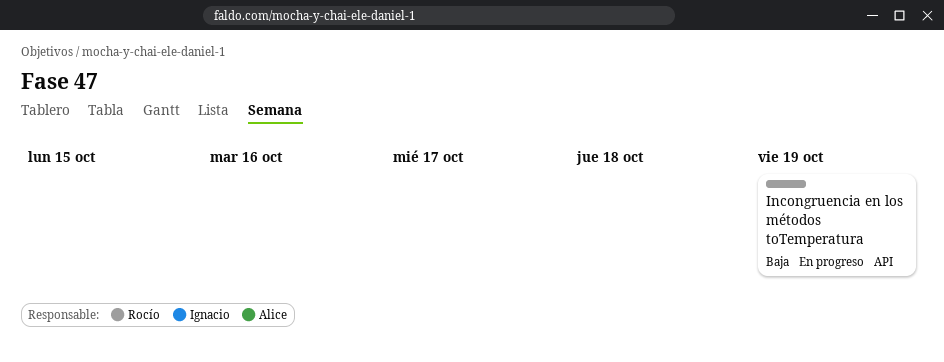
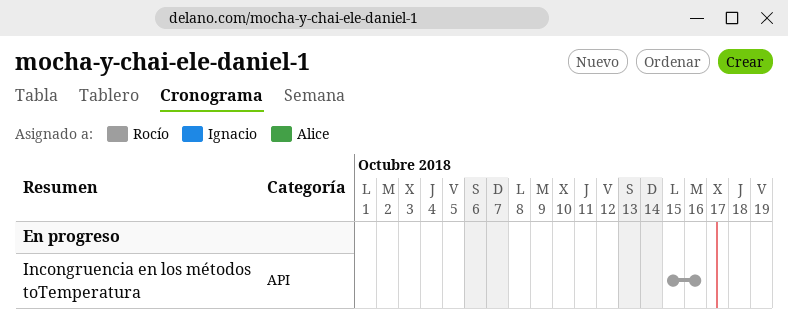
Incongruencia en los métodos toTemperatura, due: Oct 19 -> Oct 16

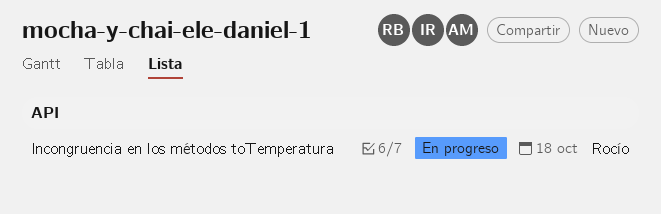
Incongruencia en los métodos toTemperatura, due: Oct 16 -> Oct 18

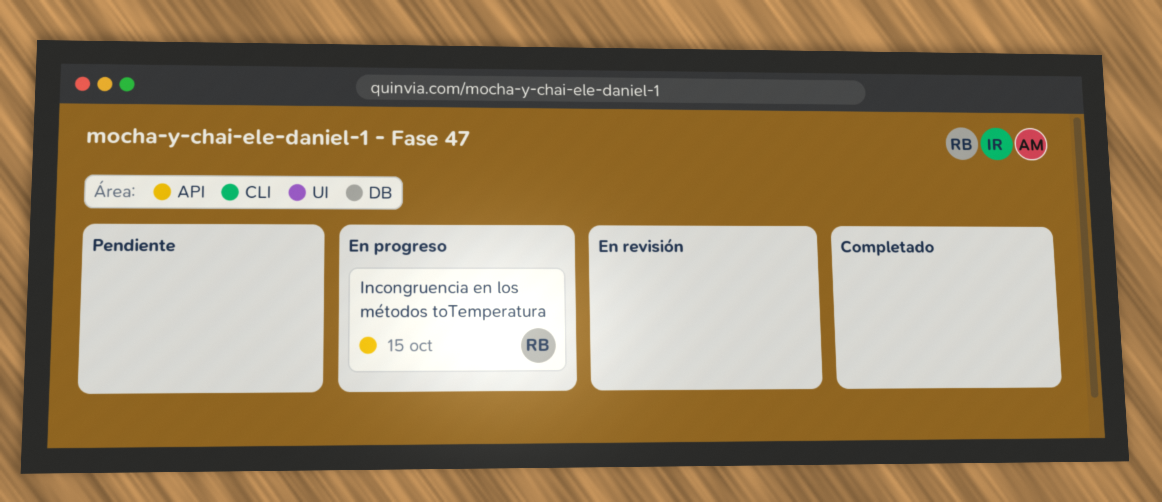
Incongruencia en los métodos toTemperatura, due: Oct 18 -> Oct 15

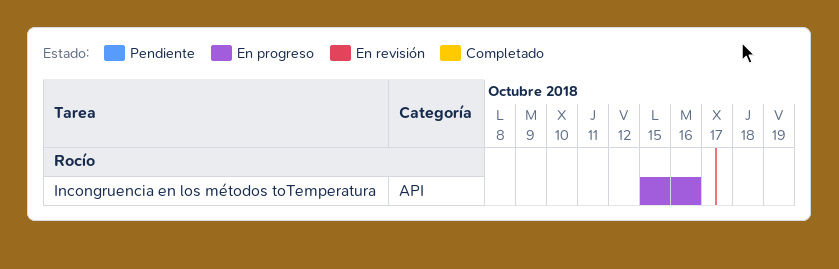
Incongruencia en los métodos toTemperatura, due: Oct 15 -> Oct 16

